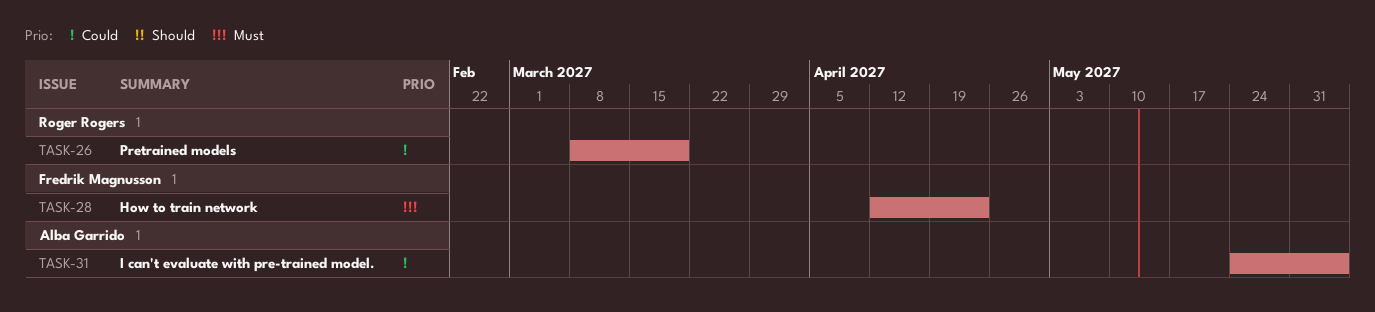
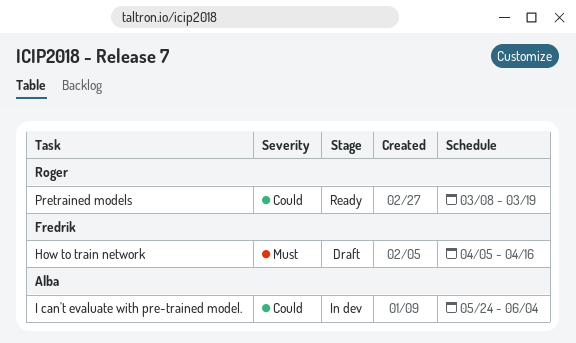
How to train network, start: Apr 12 -> Apr 5
How to train network, due: Apr 23 -> Apr 16

